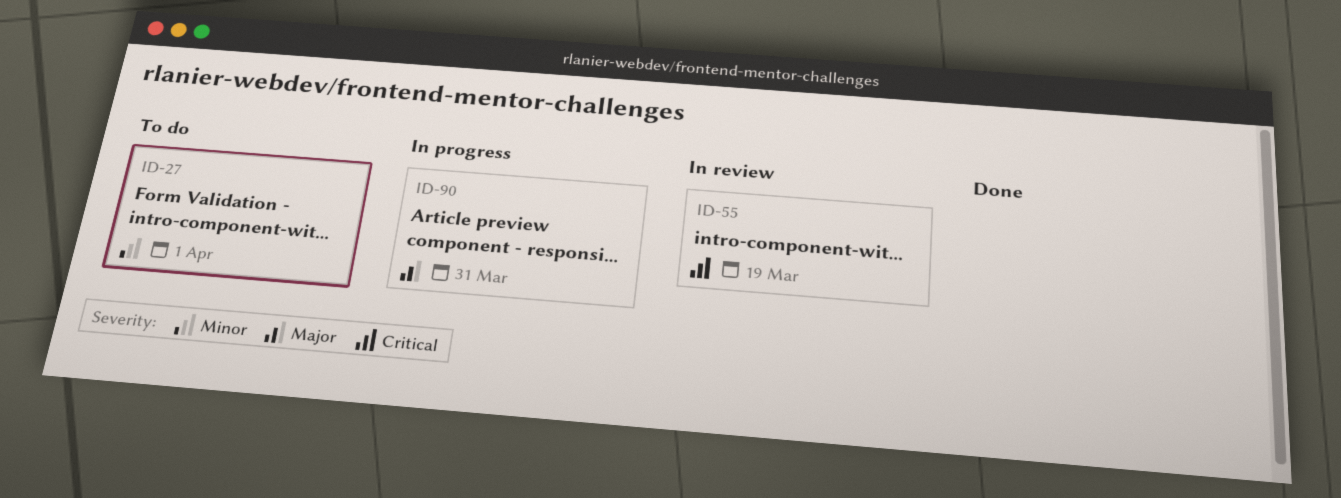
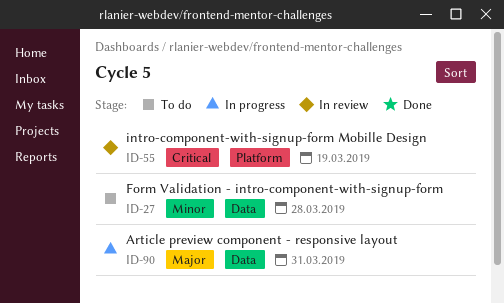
ID-27, due: Apr 1 -> Mar 28

